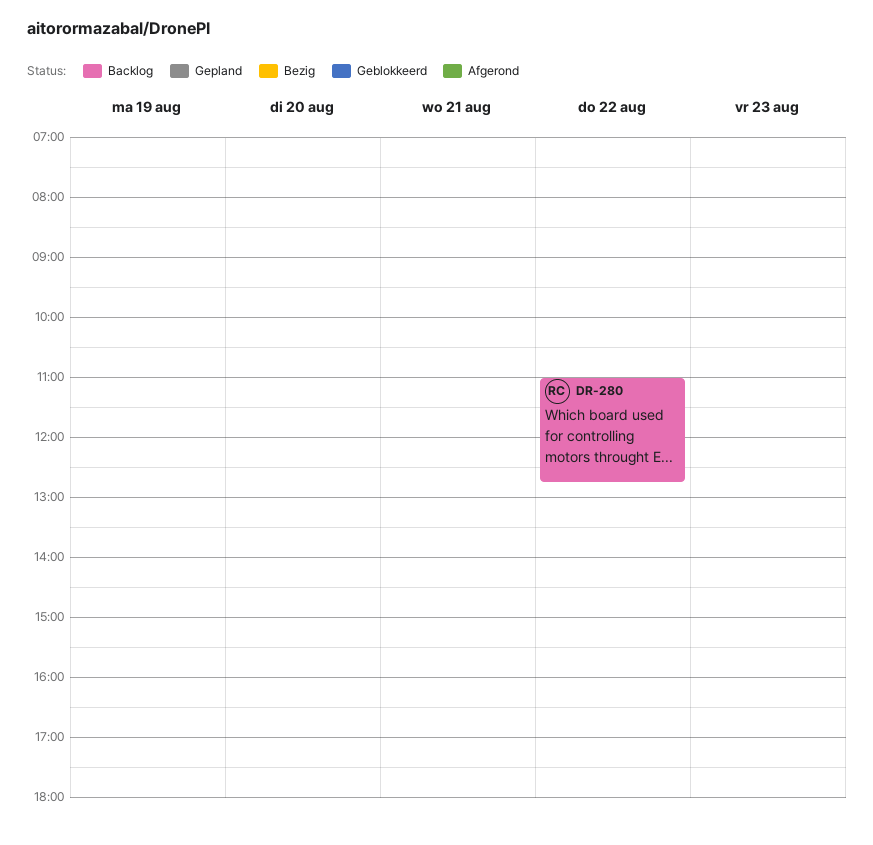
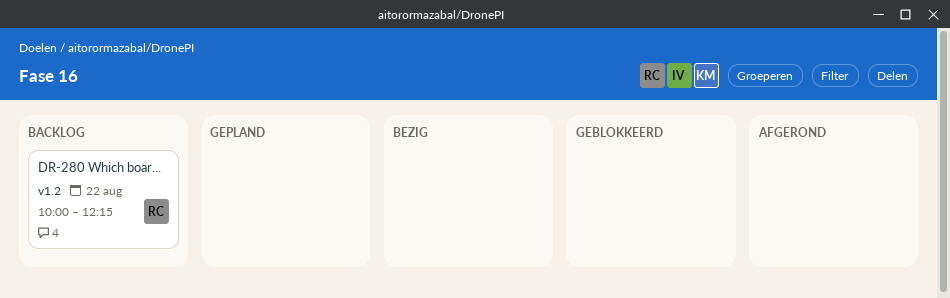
DR-280, begins: 11:00 -> 10:00
DR-280, ends: 12:45 -> 12:15

